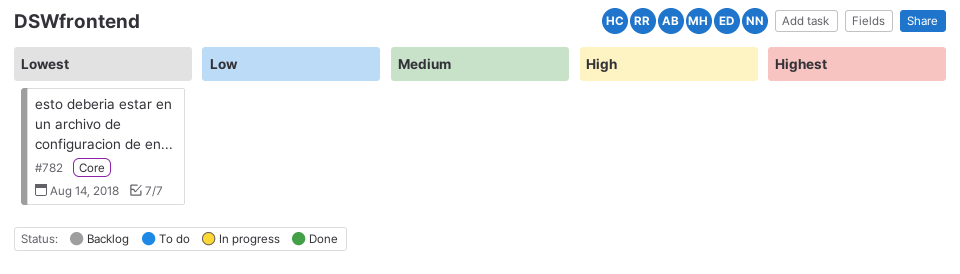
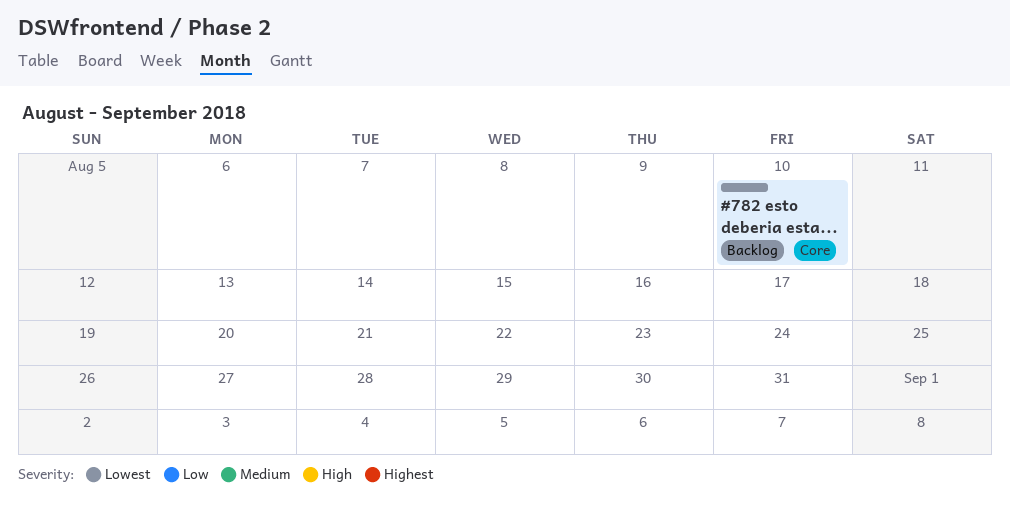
#782, due: Aug 14 -> Aug 10

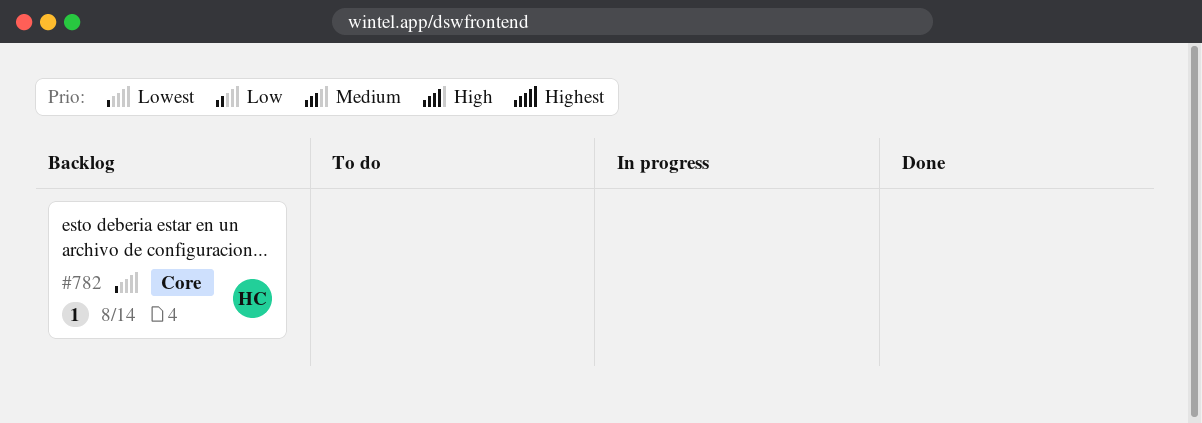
#782, due: Aug 10 -> Aug 14

